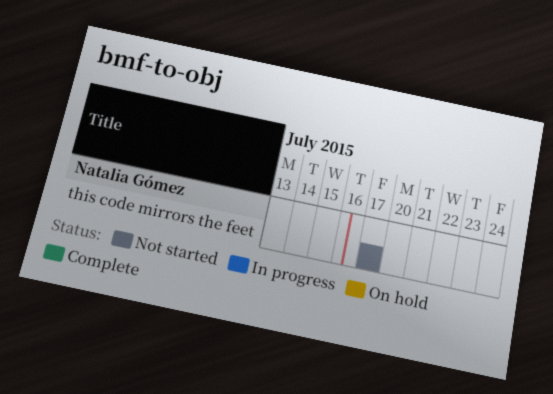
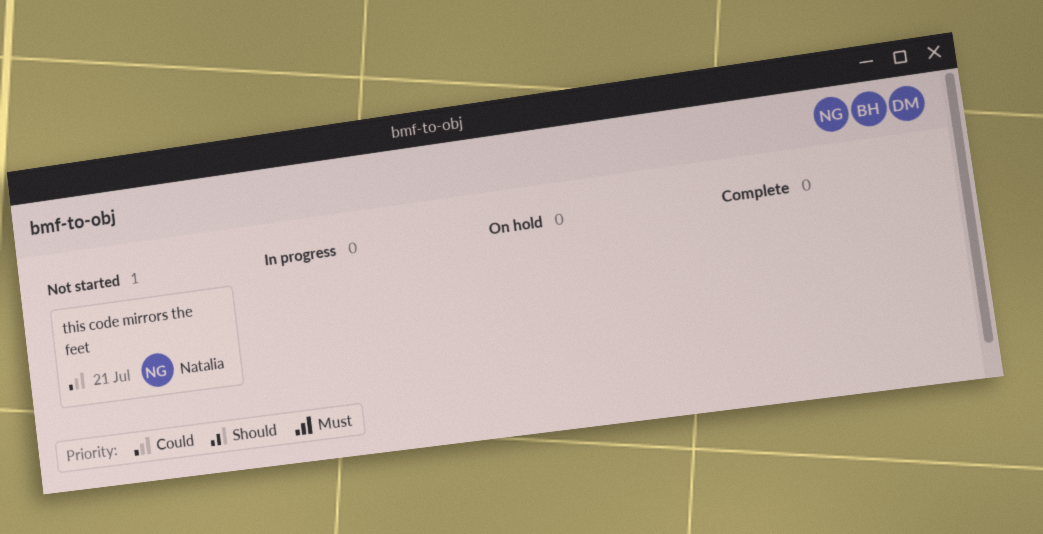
this code mirrors the feet, due: Jul 17 -> Jul 21

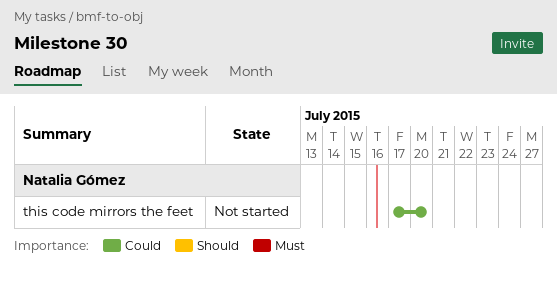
this code mirrors the feet, due: Jul 21 -> Jul 20

